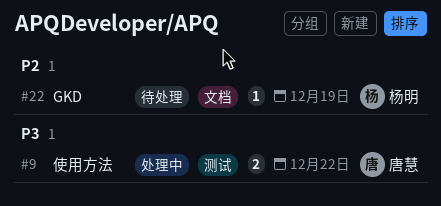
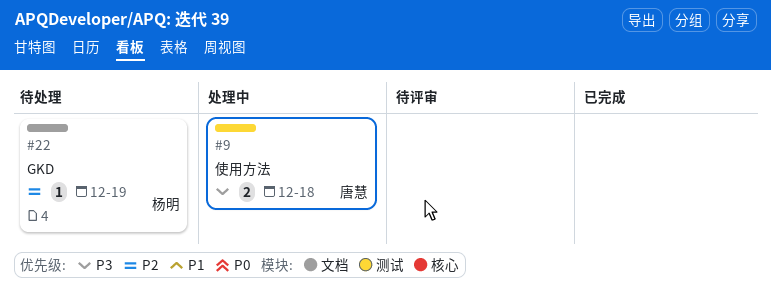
#9, due: Dec 22 -> Dec 18

